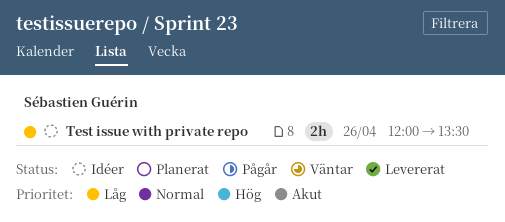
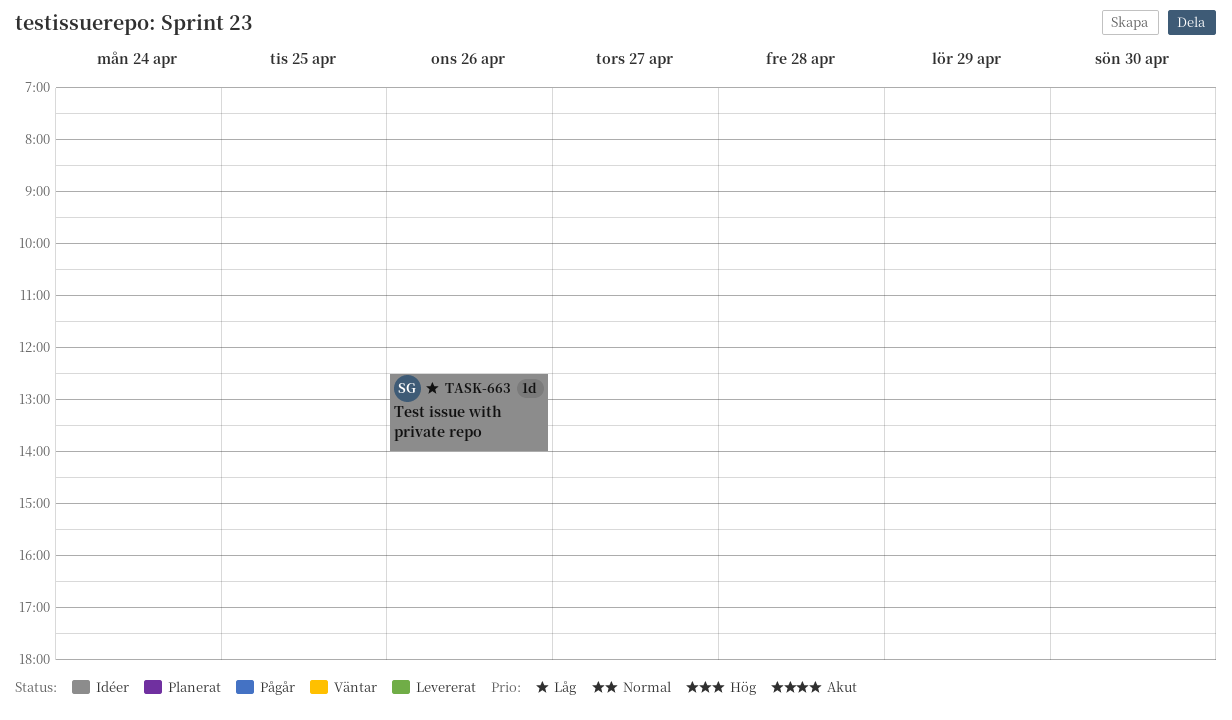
Test issue with private repo, estimate: 2h -> 1d
Test issue with private repo, begins: 12:00 -> 12:30
Test issue with private repo, ends: 13:30 -> 14:00

